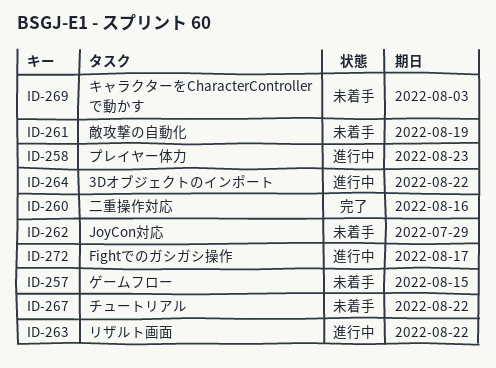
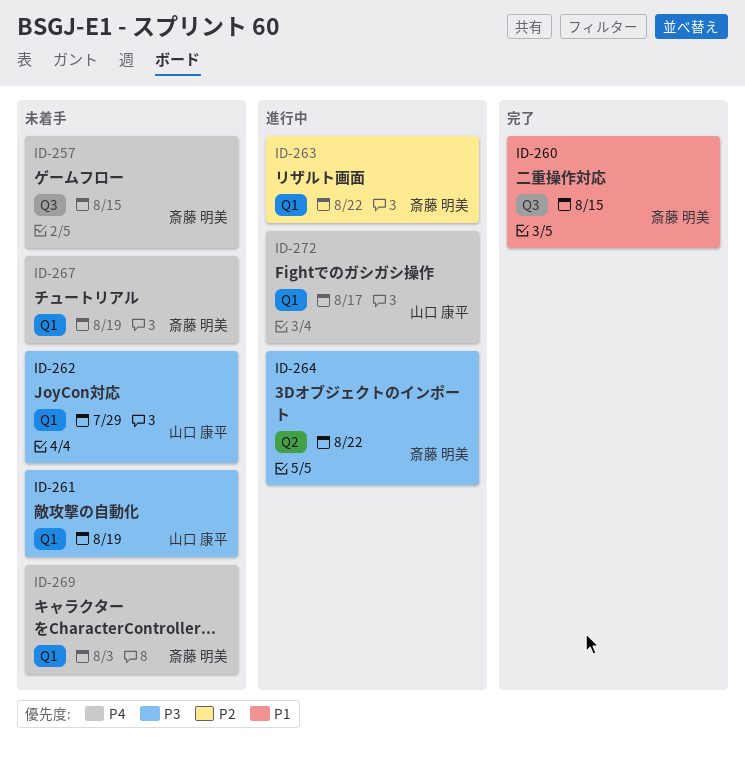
ID-258: present -> none
ID-260, due: Aug 16 -> Aug 15
ID-267, due: Aug 22 -> Aug 19

